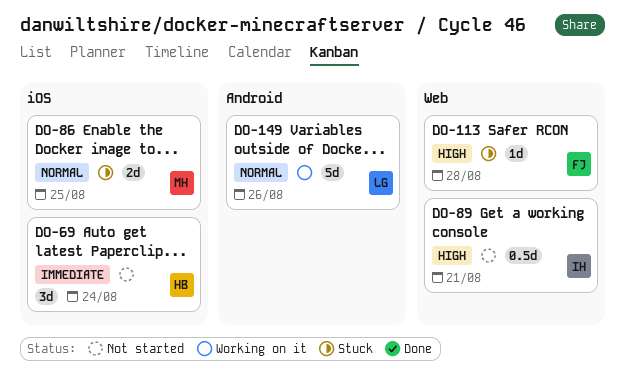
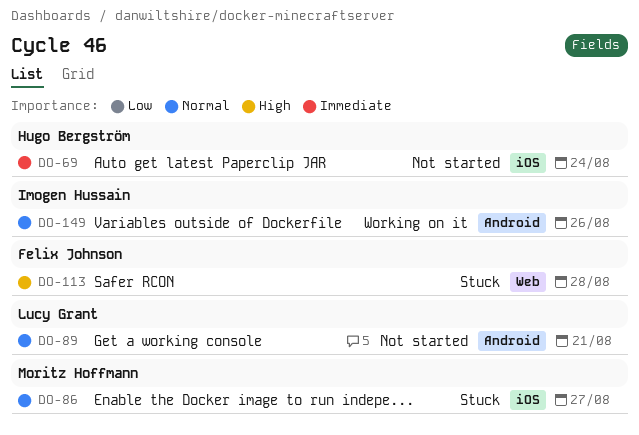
DO-86, due: Aug 25 -> Aug 27
DO-89, owner: Imogen Hussain -> Lucy Grant
DO-89, priority: High -> Normal
DO-89, label: Web -> Android
DO-149, owner: Lucy Grant -> Imogen Hussain

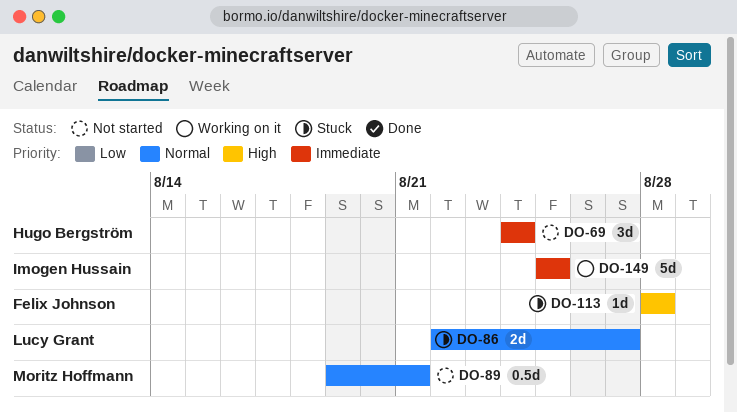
DO-86, owner: Moritz Hoffmann -> Lucy Grant
DO-89, owner: Lucy Grant -> Moritz Hoffmann
DO-149, priority: Normal -> Immediate
DO-149, due: Aug 26 -> Aug 25

